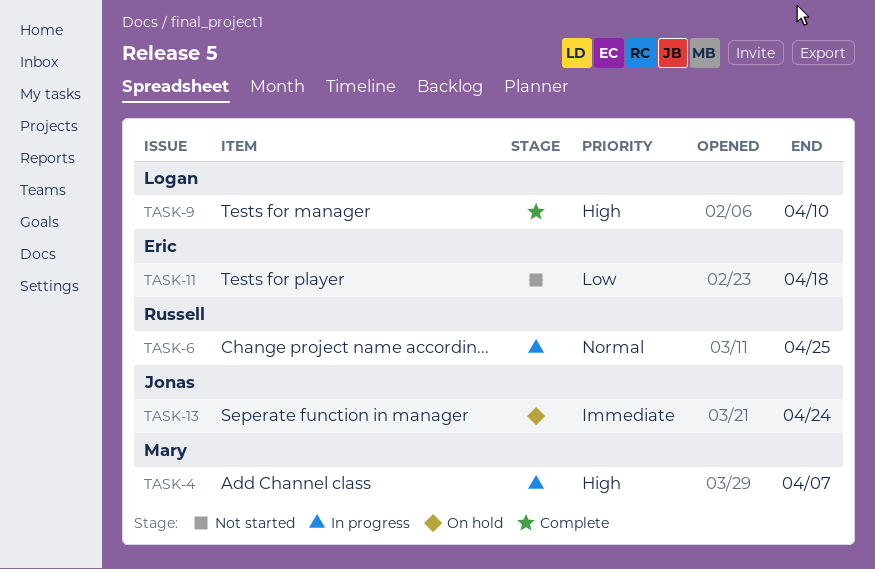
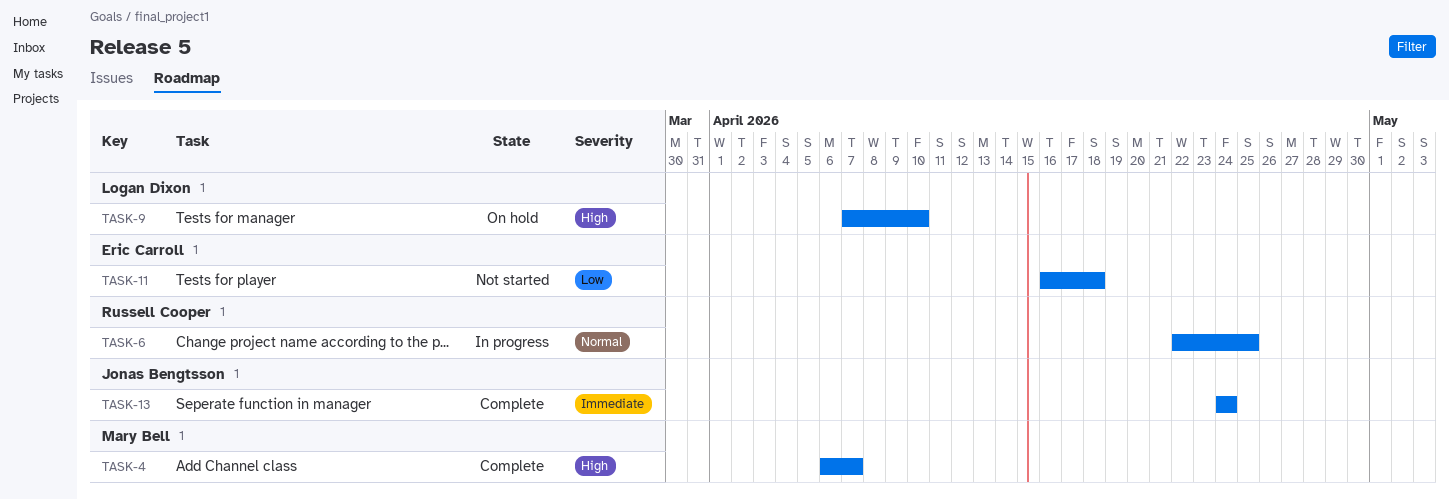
TASK-4, status: In progress -> Complete
TASK-9, status: Complete -> On hold
TASK-13, status: On hold -> Complete

